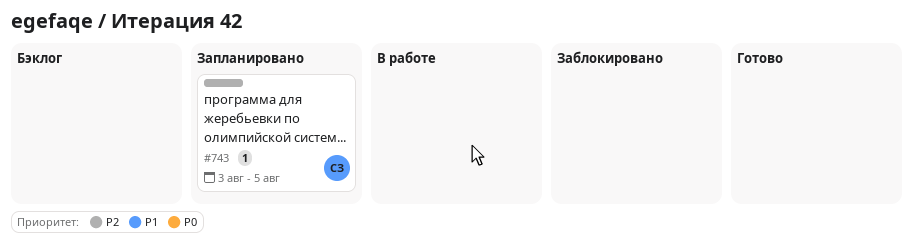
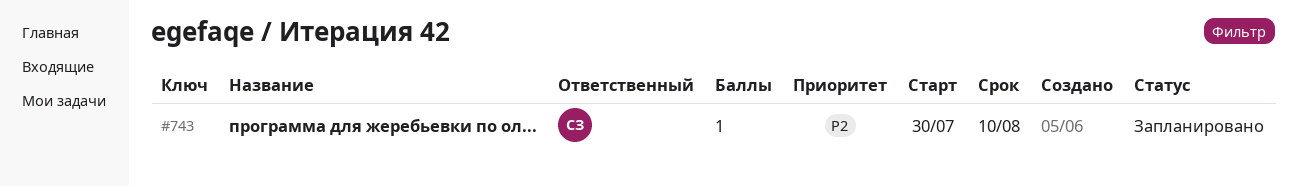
#743, start: Aug 3 -> Jul 30
#743, due: Aug 5 -> Aug 10

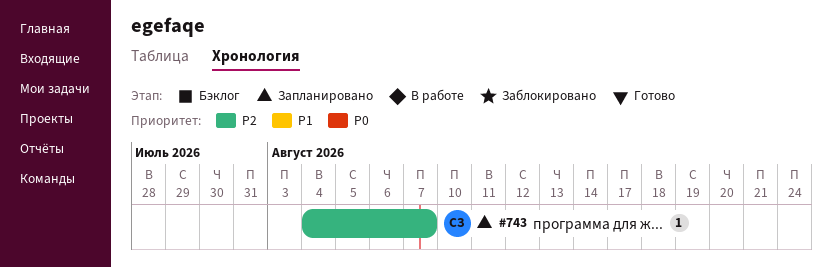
#743, start: Jul 30 -> Aug 4
#743, due: Aug 10 -> Aug 7

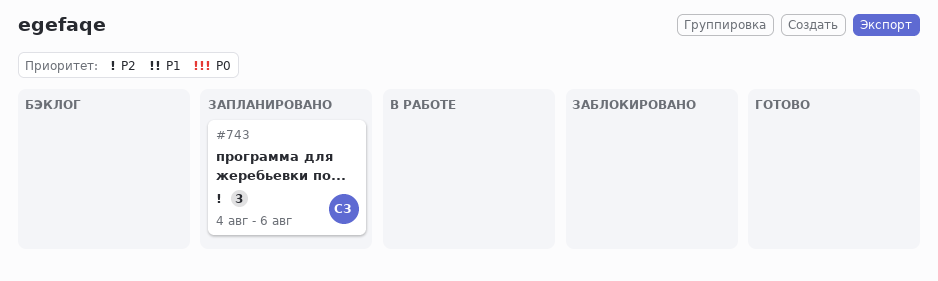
#743, estimate: 1 -> 3
#743, due: Aug 7 -> Aug 6

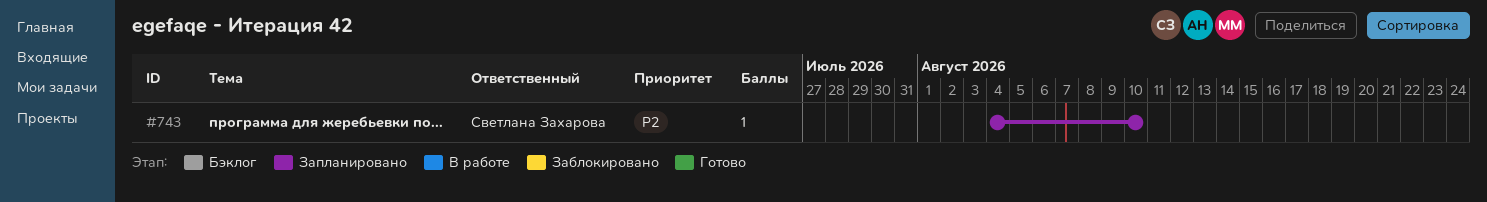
#743, estimate: 3 -> 1
#743, due: Aug 6 -> Aug 10

